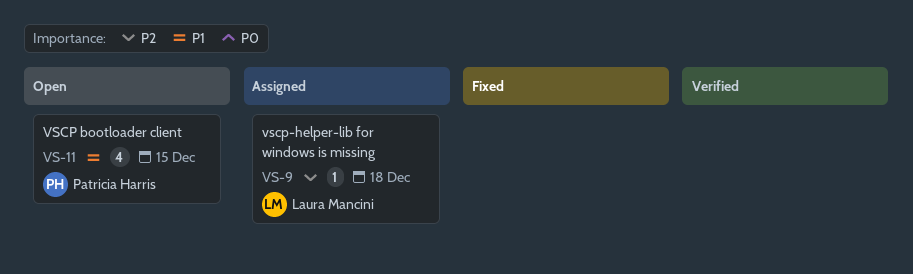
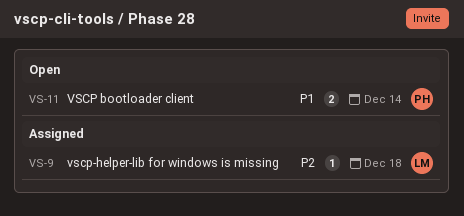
VS-11, estimate: 4 -> 2
VS-11, due: Dec 15 -> Dec 14

